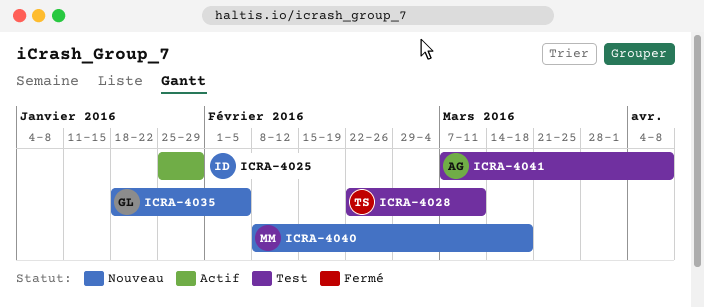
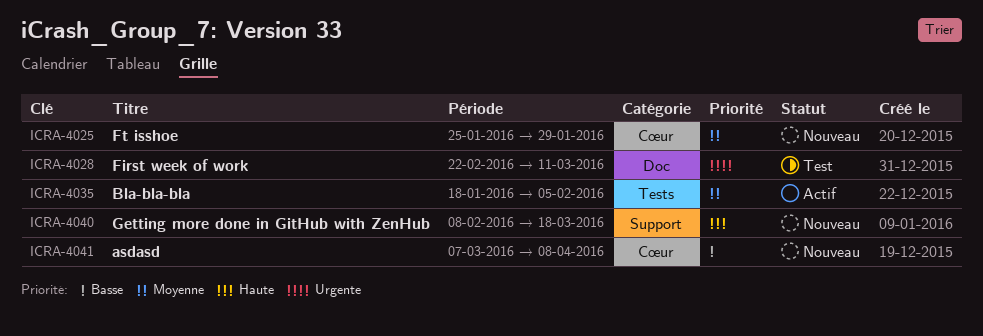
ICRA-4025, status: Actif -> Nouveau
ICRA-4035, status: Nouveau -> Actif
ICRA-4041, status: Test -> Nouveau

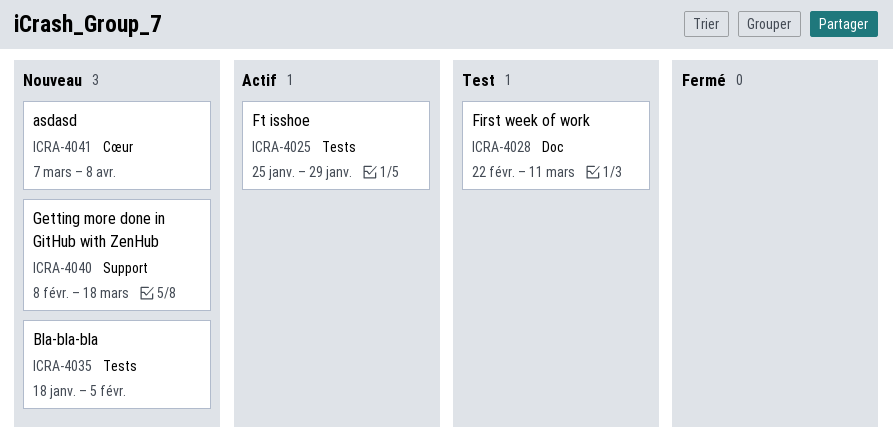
ICRA-4025, status: Nouveau -> Actif
ICRA-4025, label: Cœur -> Tests
ICRA-4035, status: Actif -> Nouveau

